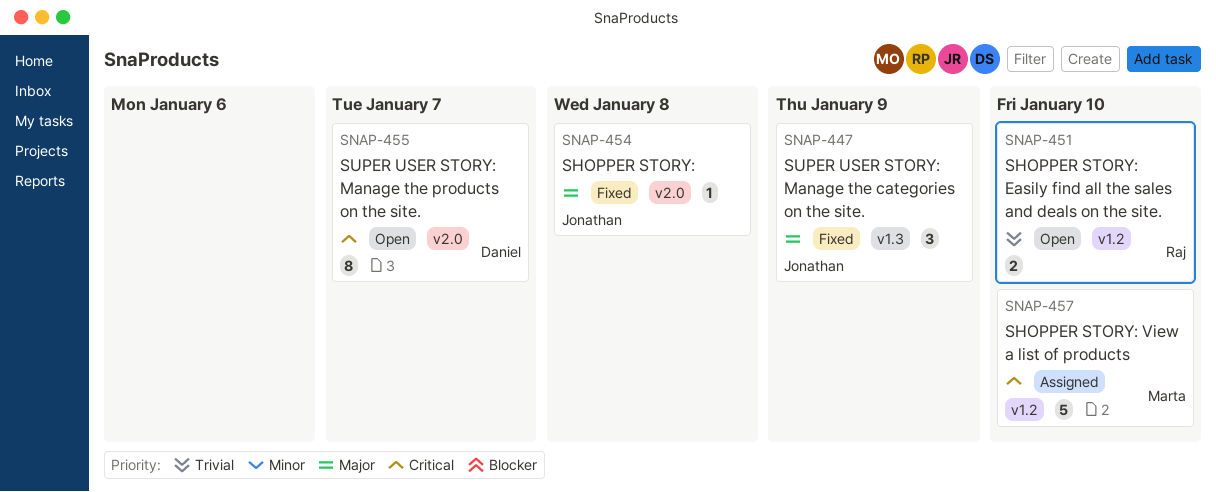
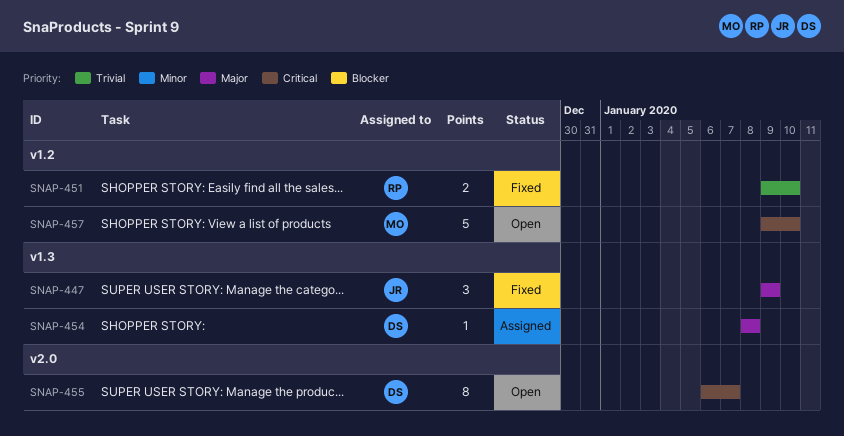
SNAP-451, status: Open -> Fixed
SNAP-454, status: Fixed -> Assigned
SNAP-454, owner: Jonathan -> Daniel
SNAP-454, label: v2.0 -> v1.3
SNAP-457, status: Assigned -> Open

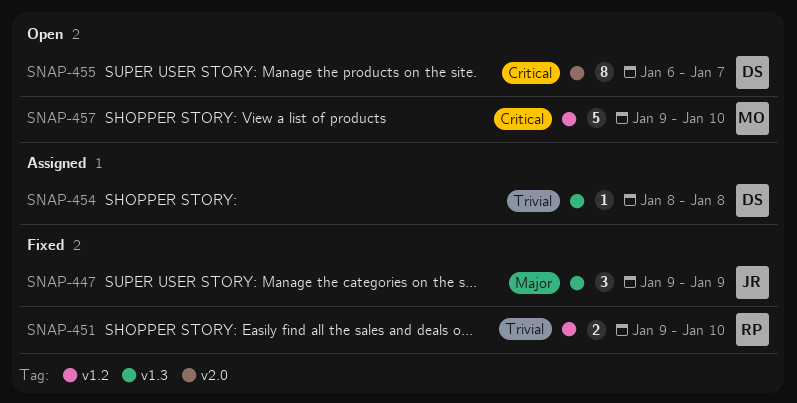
SNAP-454, priority: Major -> Trivial

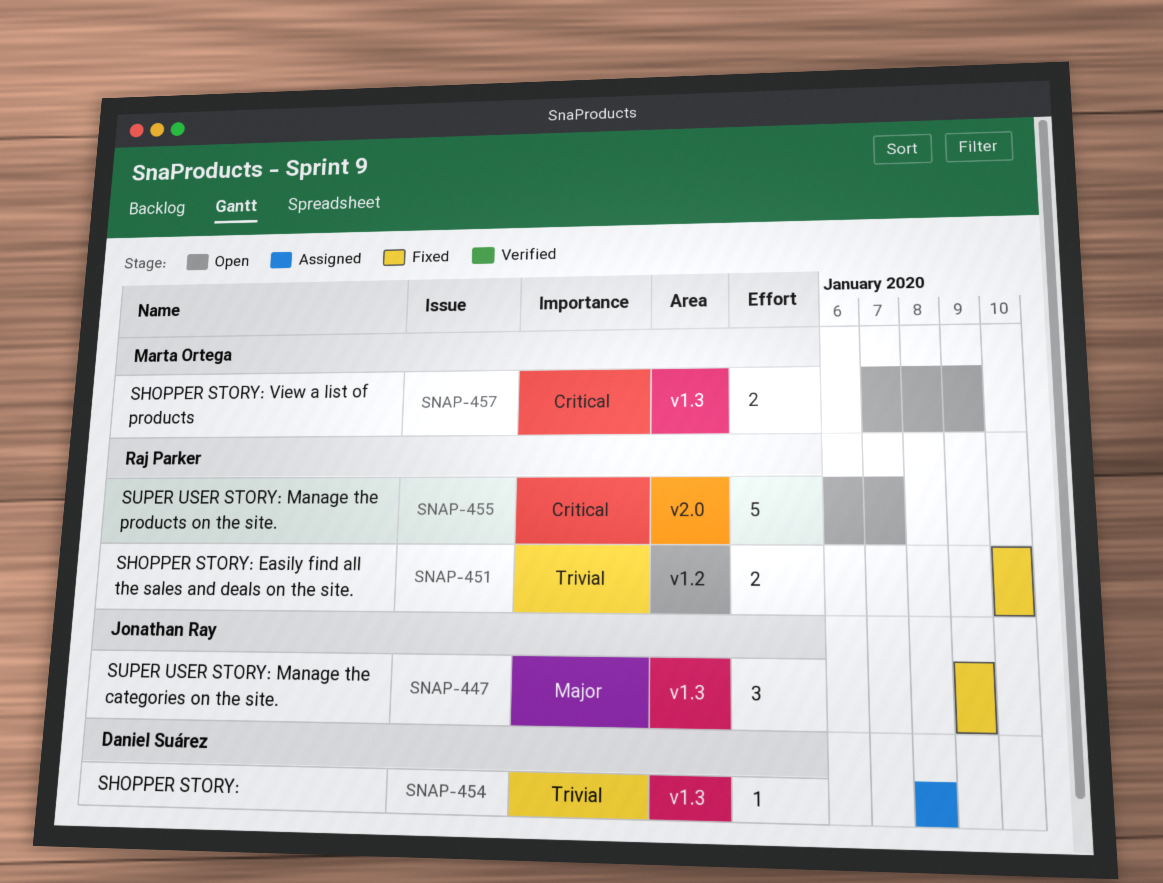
SNAP-451, start: Jan 9 -> Jan 10
SNAP-455, owner: Daniel Suárez -> Raj Parker
SNAP-455, estimate: 8 -> 5
SNAP-457, label: v1.2 -> v1.3
SNAP-457, estimate: 5 -> 2
SNAP-457, start: Jan 9 -> Jan 7
SNAP-457, due: Jan 10 -> Jan 9

